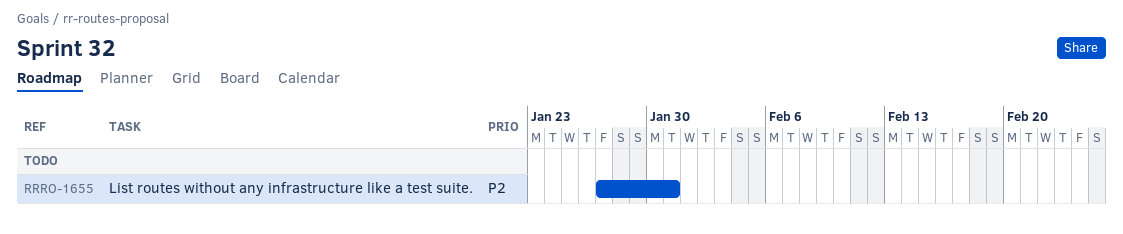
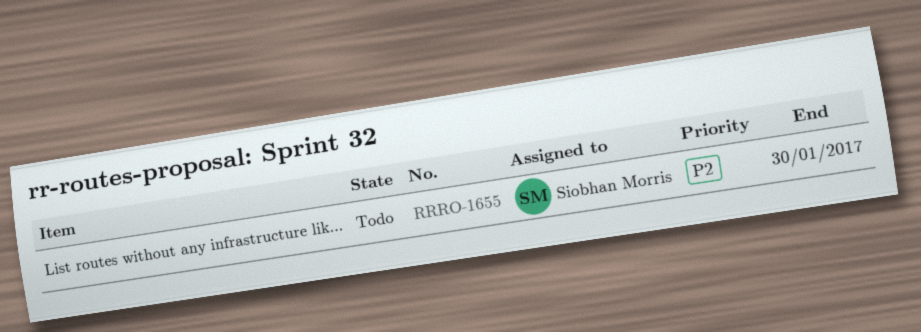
RRRO-1655, due: Jan 31 -> Jan 30

